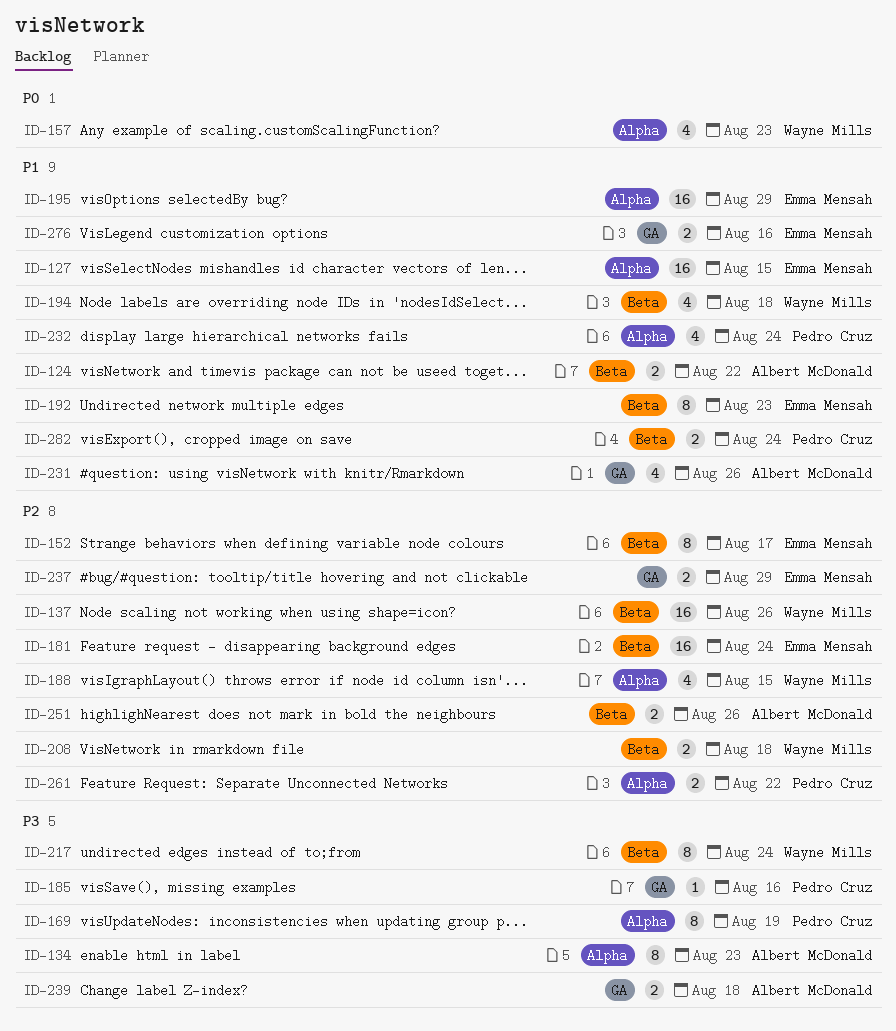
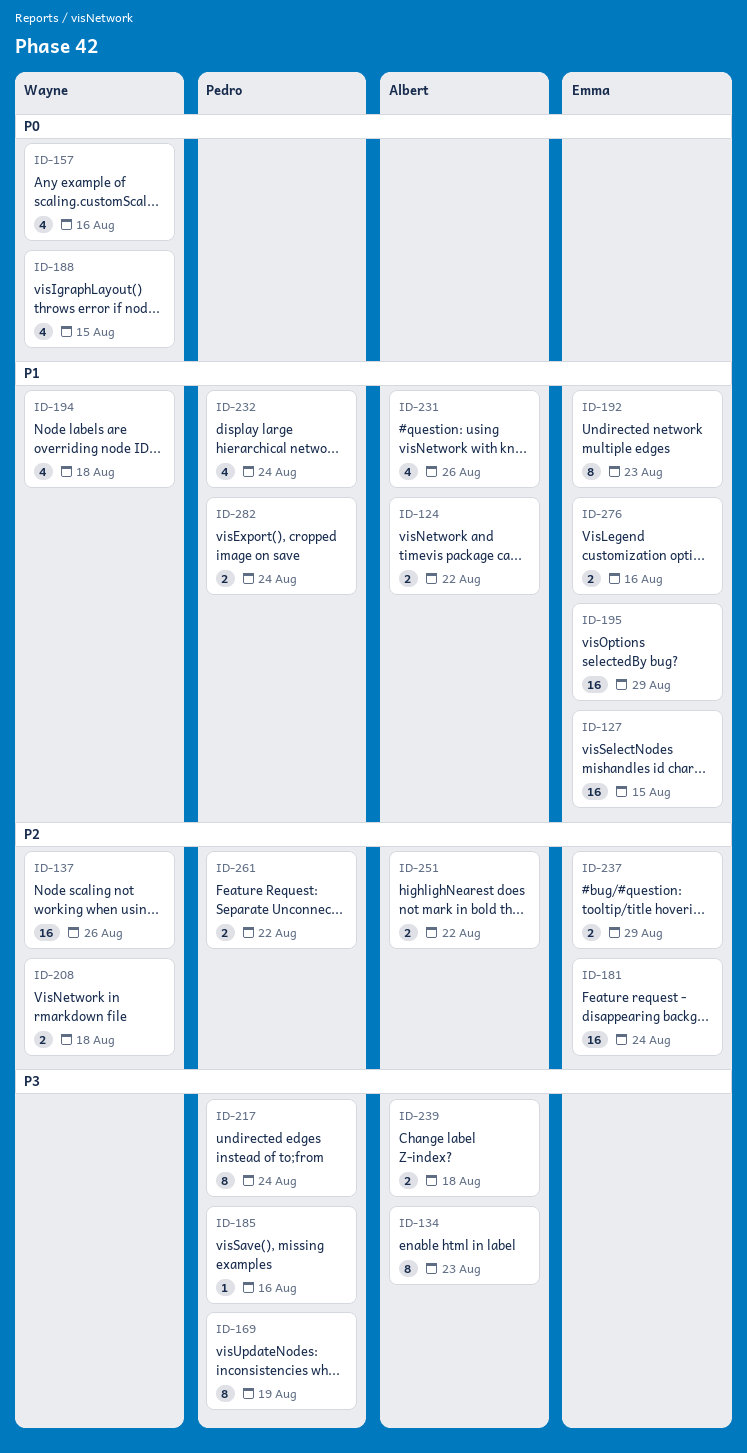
ID-152: present -> none
ID-157, due: Aug 23 -> Aug 16
ID-188, priority: P2 -> P0
ID-217, owner: Wayne Mills -> Pedro Cruz
ID-251, due: Aug 26 -> Aug 22

